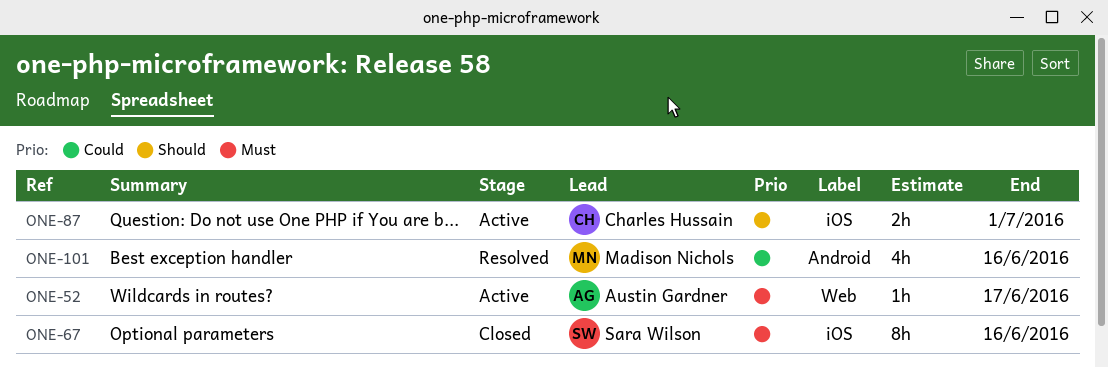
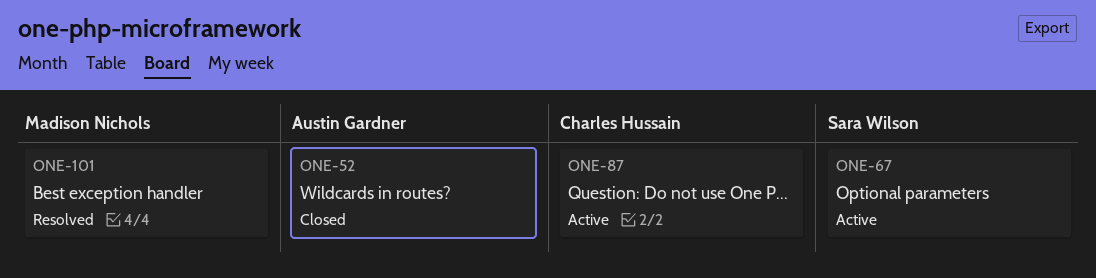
ONE-52, status: Active -> Closed
ONE-67, status: Closed -> Active

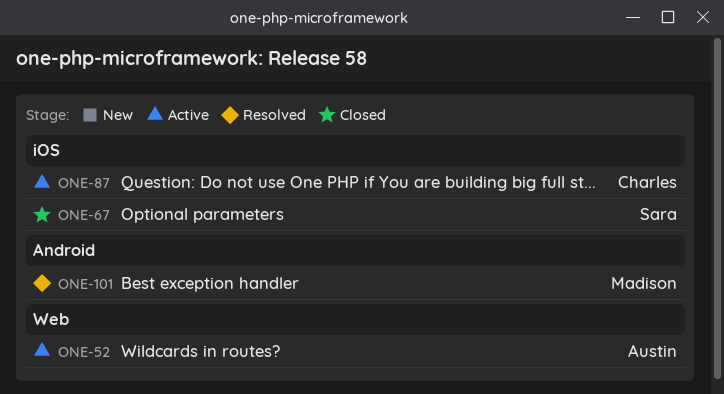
ONE-52, status: Closed -> Active
ONE-67, status: Active -> Closed

